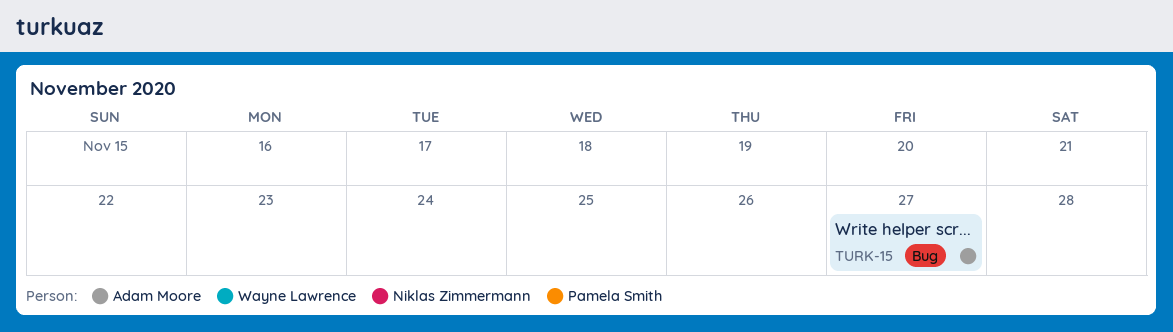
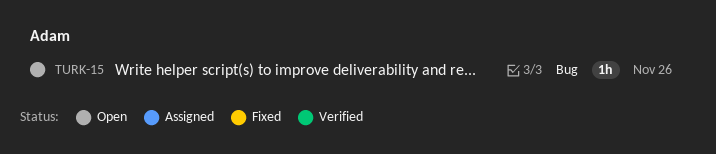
TURK-15, due: Nov 27 -> Nov 26

